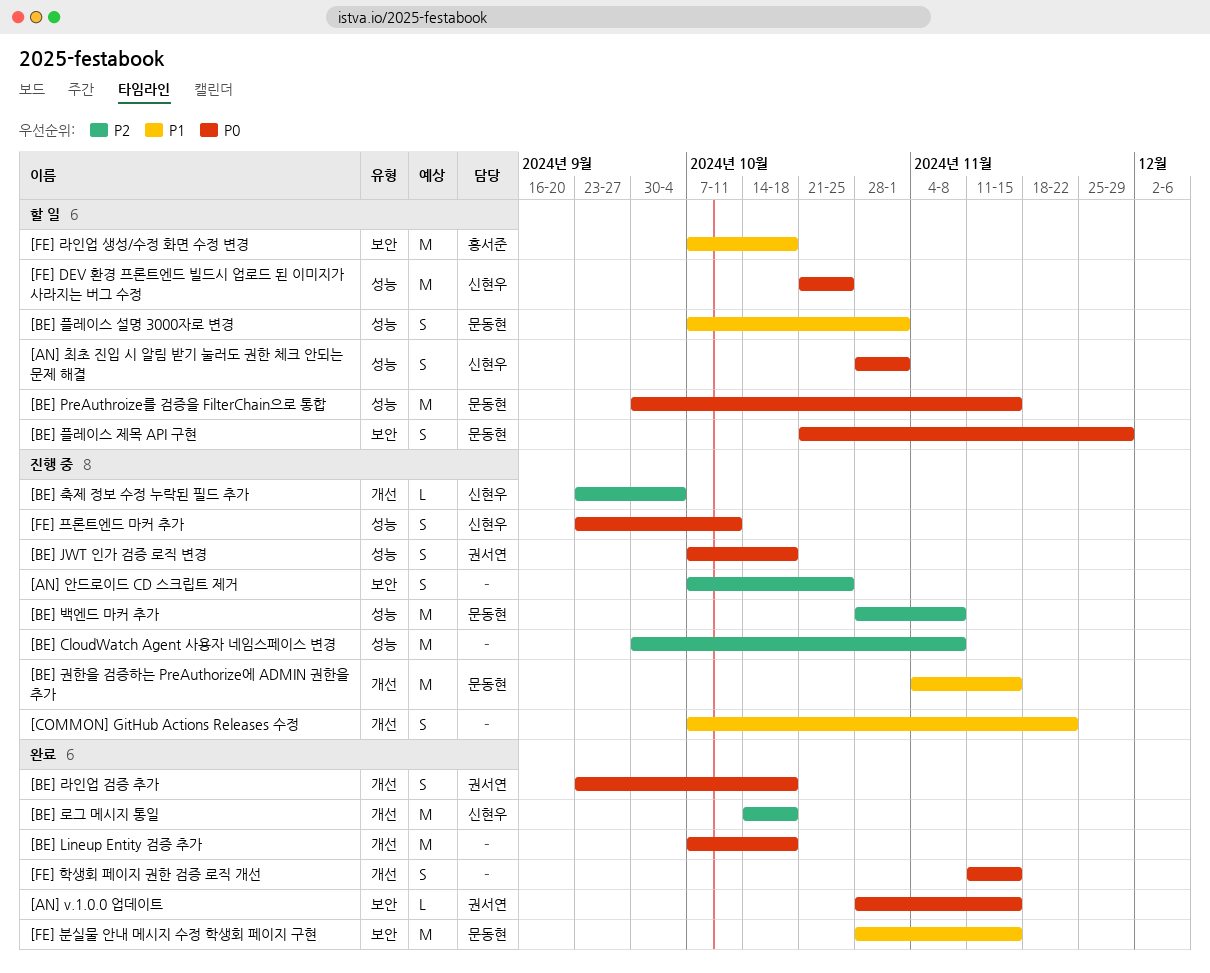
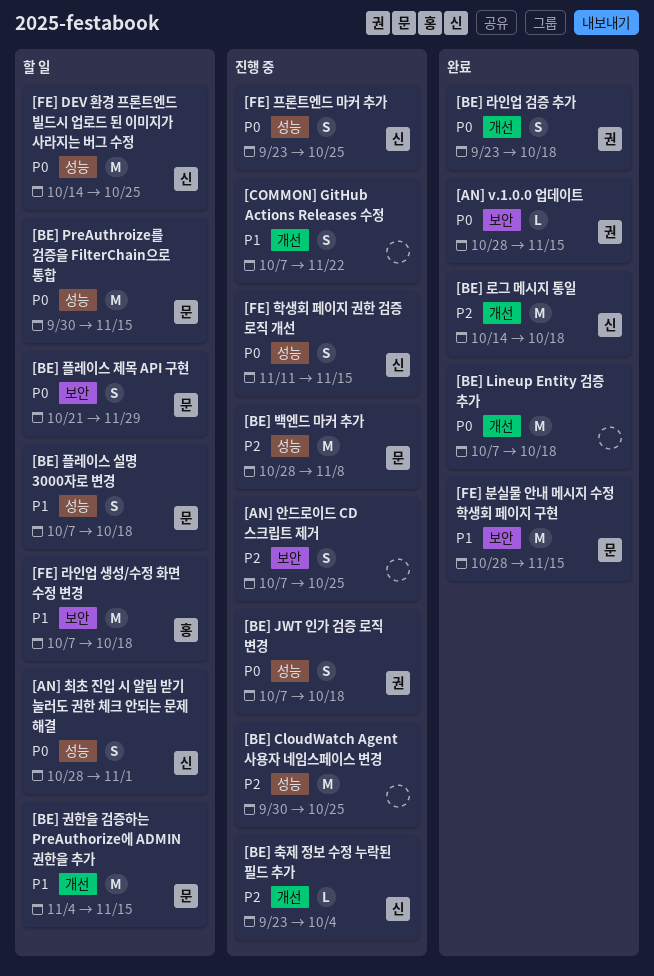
[BE] CloudWatch Agent 사용자 네임스페이스 변경, due: Nov 8 -> Oct 25
[BE] 권한을 검증하는 PreAuthorize에 ADMIN 권한을 추가, status: 진행 중 -> 할 일
[BE] 플레이스 설명 3000자로 변경, due: Nov 1 -> Oct 18
[FE] DEV 환경 프론트엔드 빌드시 업로드 된 이미지가 사라지는 버그 수정, start: Oct 21 -> Oct 14
[FE] 프론트엔드 마커 추가, due: Oct 11 -> Oct 25
[FE] 학생회 페이지 권한 검증 로직 개선, status: 완료 -> 진행 중
[FE] 학생회 페이지 권한 검증 로직 개선, owner: none -> 신현우
[FE] 학생회 페이지 권한 검증 로직 개선, label: 개선 -> 성능

